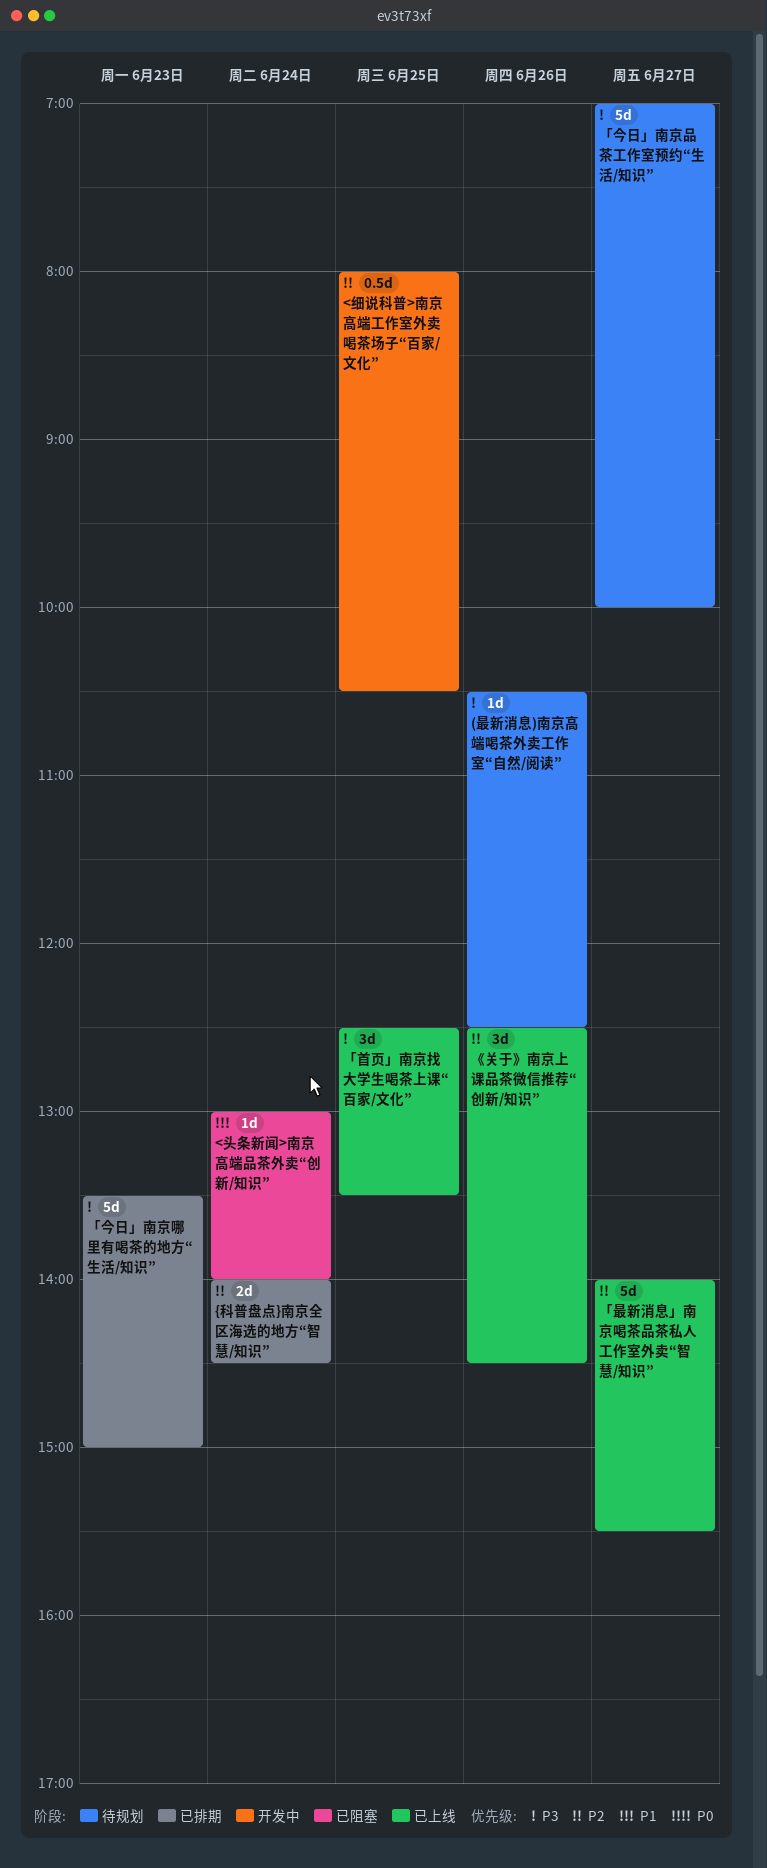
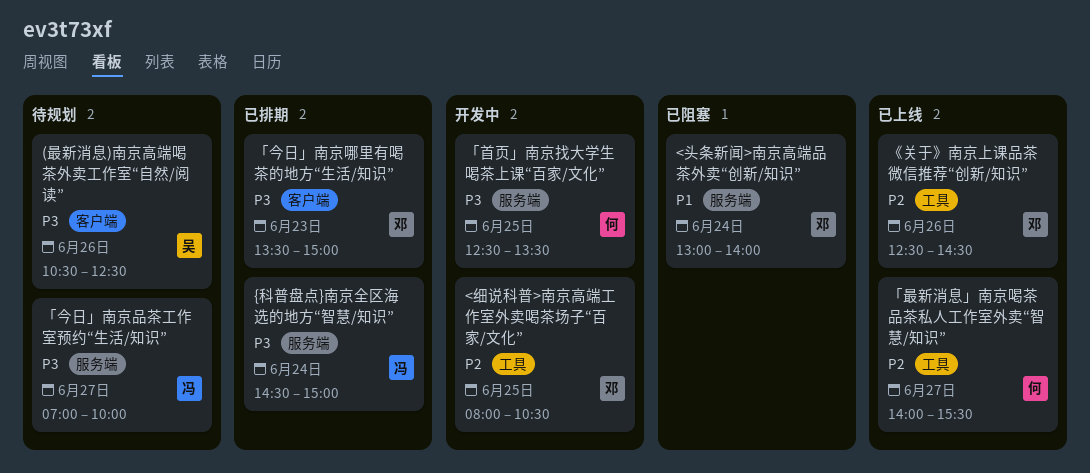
{科普盘点}南京全区海选的地方“智慧/知识”, priority: P2 -> P3
{科普盘点}南京全区海选的地方“智慧/知识”, begins: 14:00 -> 14:30
{科普盘点}南京全区海选的地方“智慧/知识”, ends: 14:30 -> 15:00
「首页」南京找大学生喝茶上课“百家/文化”, status: 已上线 -> 开发中

